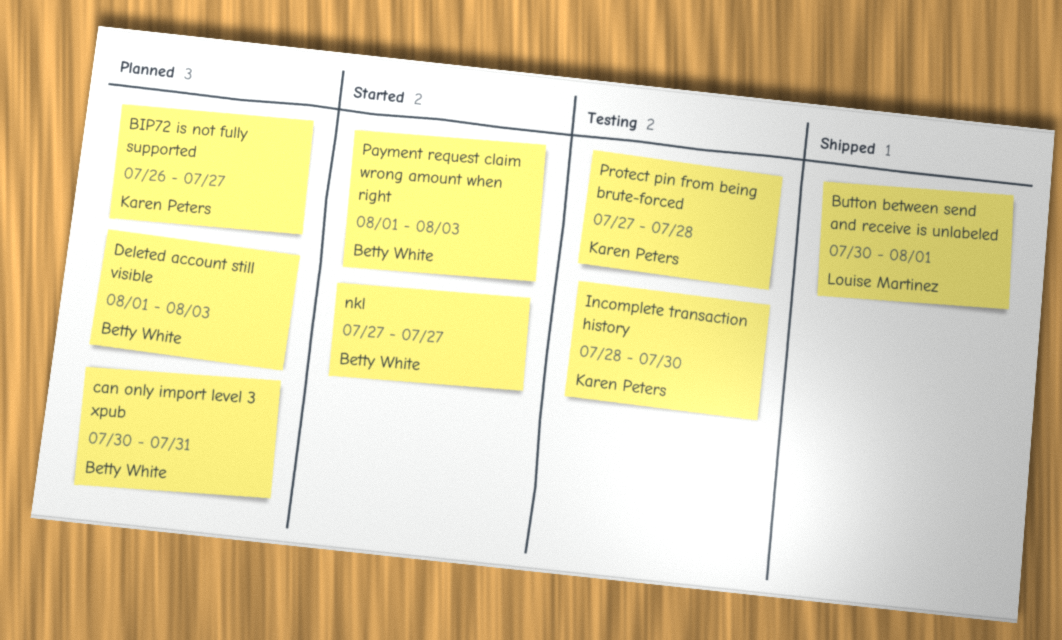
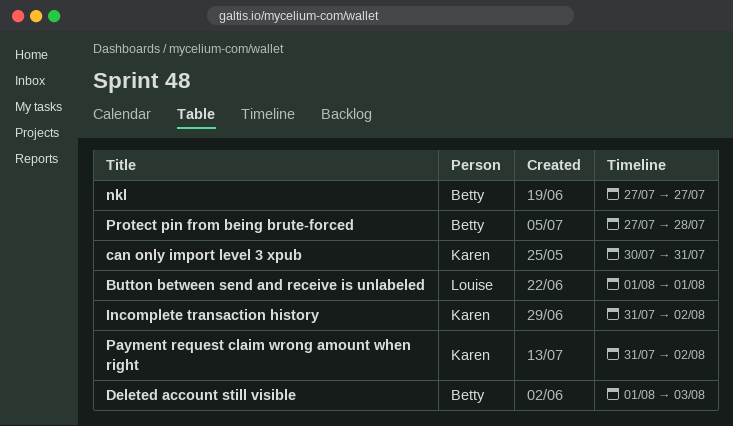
BIP72 is not fully supported: present -> none
Button between send and receive is unlabeled, start: Jul 30 -> Aug 1
can only import level 3 xpub, owner: Betty White -> Karen Peters
Incomplete transaction history, start: Jul 28 -> Jul 31
Incomplete transaction history, due: Jul 30 -> Aug 2
Payment request claim wrong amount when right, owner: Betty White -> Karen Peters
Payment request claim wrong amount when right, start: Aug 1 -> Jul 31
Payment request claim wrong amount when right, due: Aug 3 -> Aug 2
Protect pin from being brute-forced, owner: Karen Peters -> Betty White

